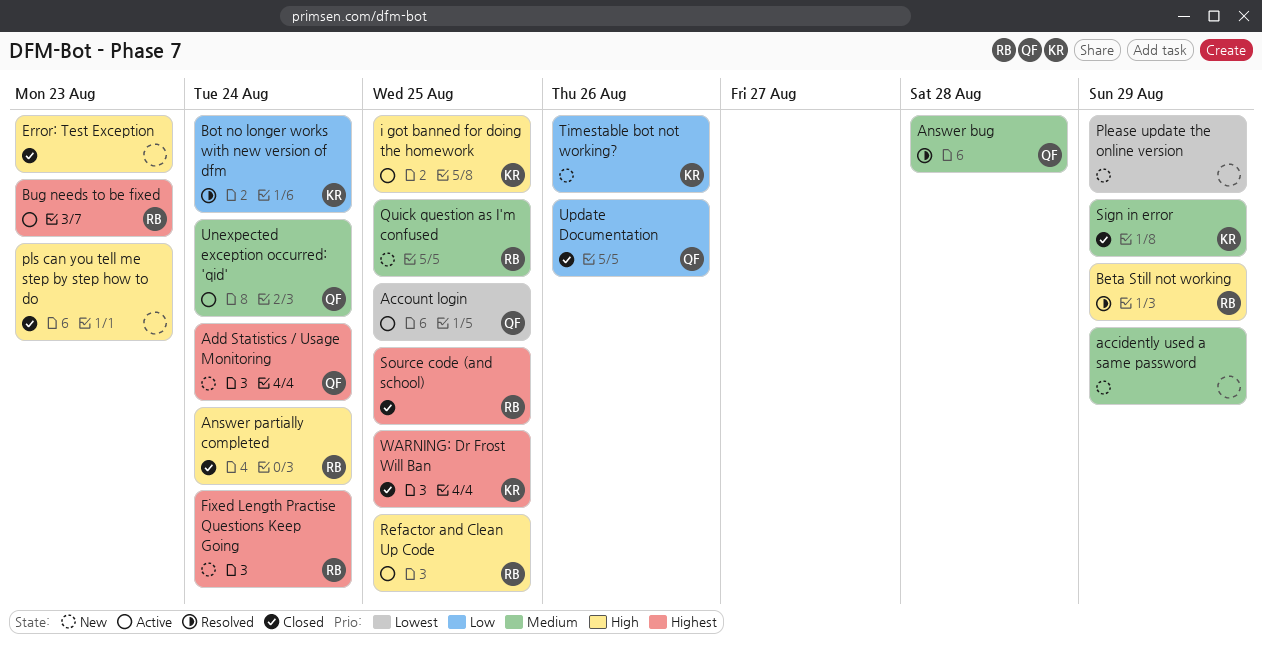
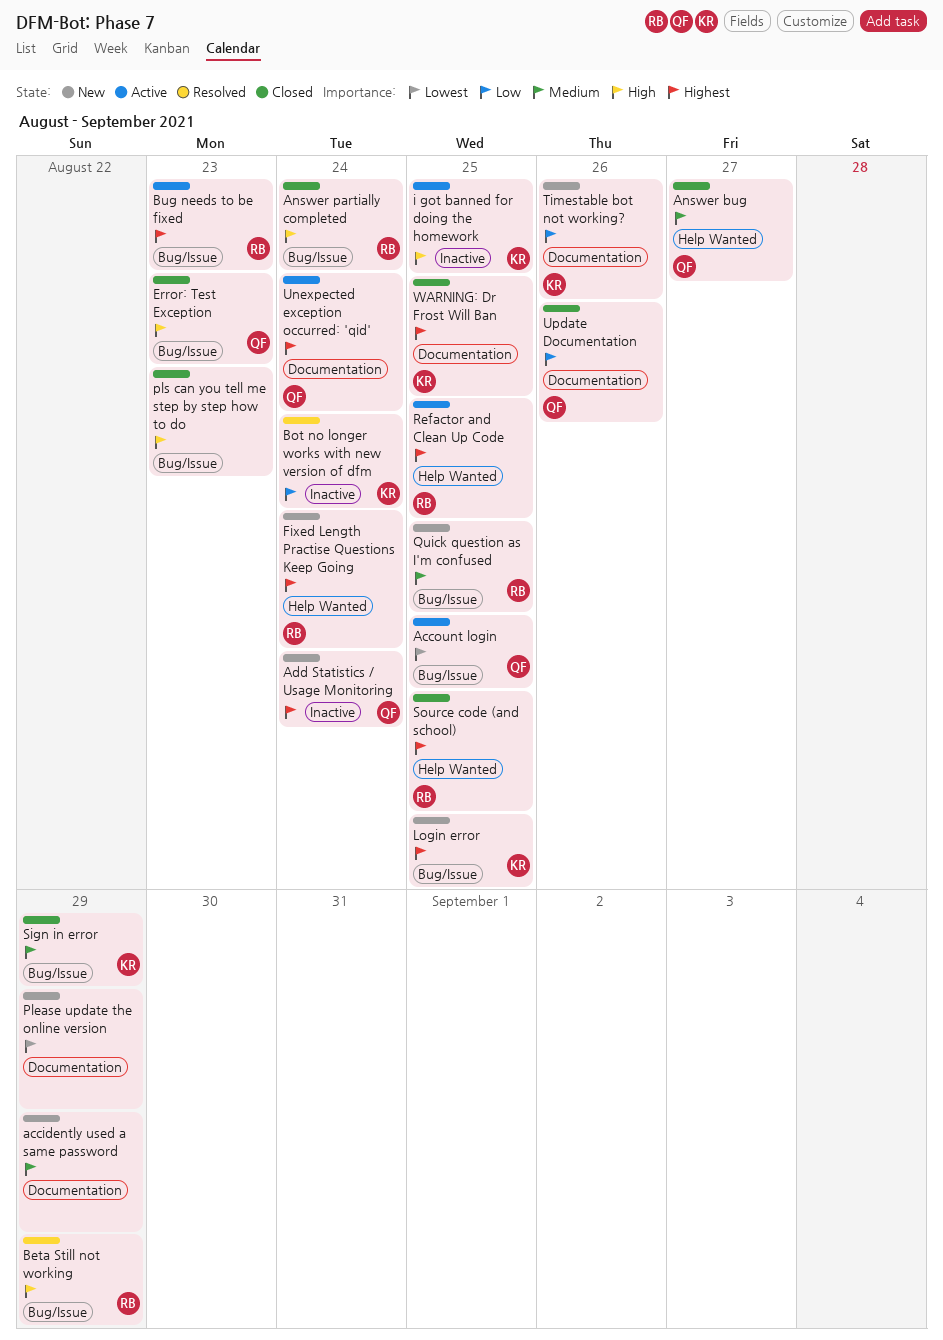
Answer bug, status: Resolved -> Closed
Answer bug, due: Aug 28 -> Aug 27
Error: Test Exception, owner: none -> QF
Login error: none -> present
Refactor and Clean Up Code, priority: High -> Highest
Unexpected exception occurred: 'qid', priority: Medium -> Highest

